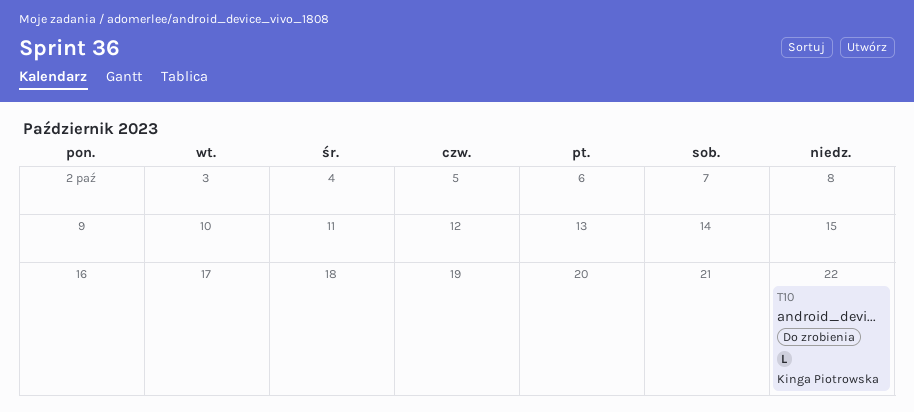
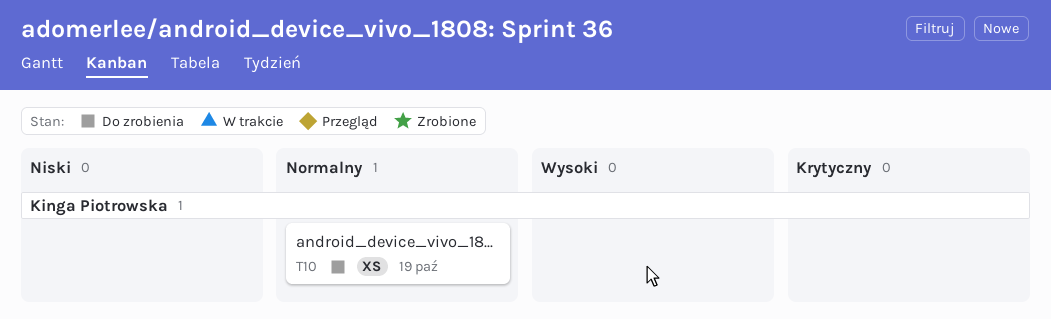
T10, estimate: L -> XS
T10, due: Oct 22 -> Oct 19

